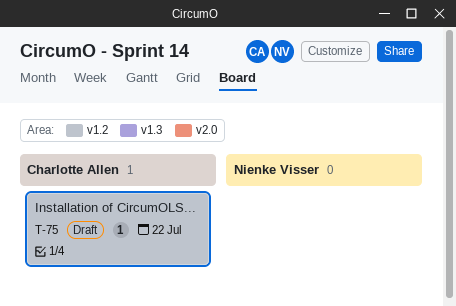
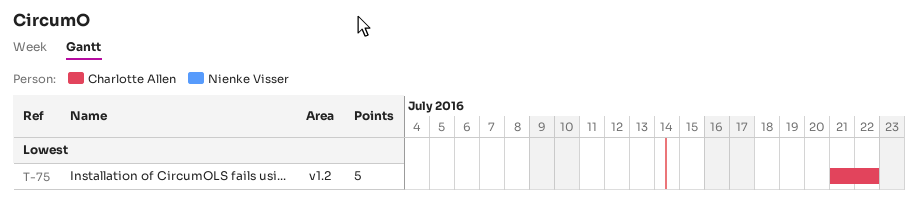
T-75, estimate: 1 -> 5

